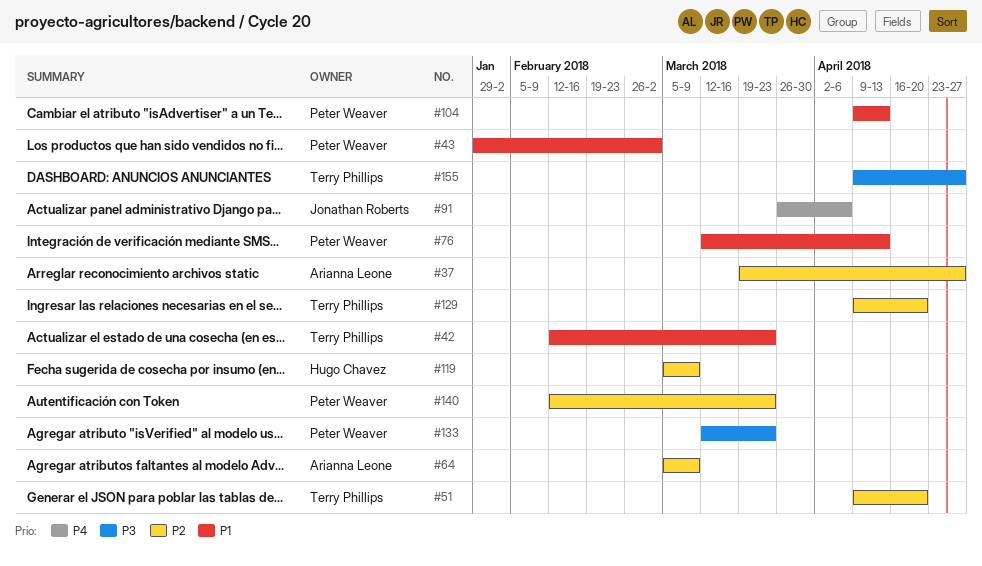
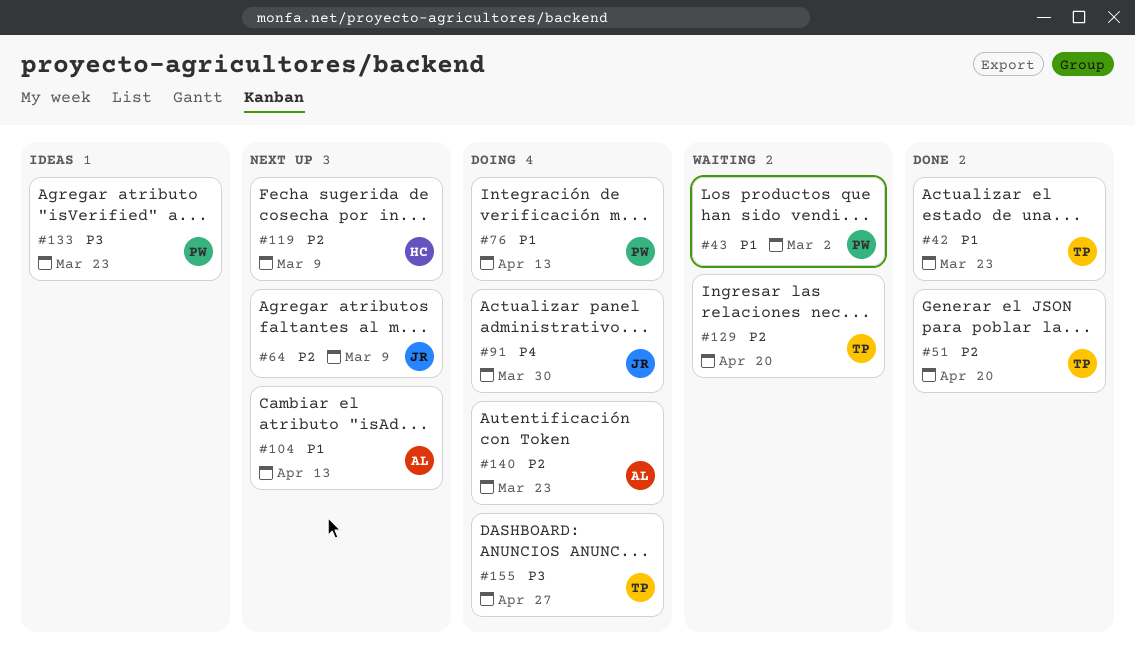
#37: present -> none
#64, owner: Arianna Leone -> Jonathan Roberts
#91, due: Apr 6 -> Mar 30
#104, owner: Peter Weaver -> Arianna Leone
#140, owner: Peter Weaver -> Arianna Leone

